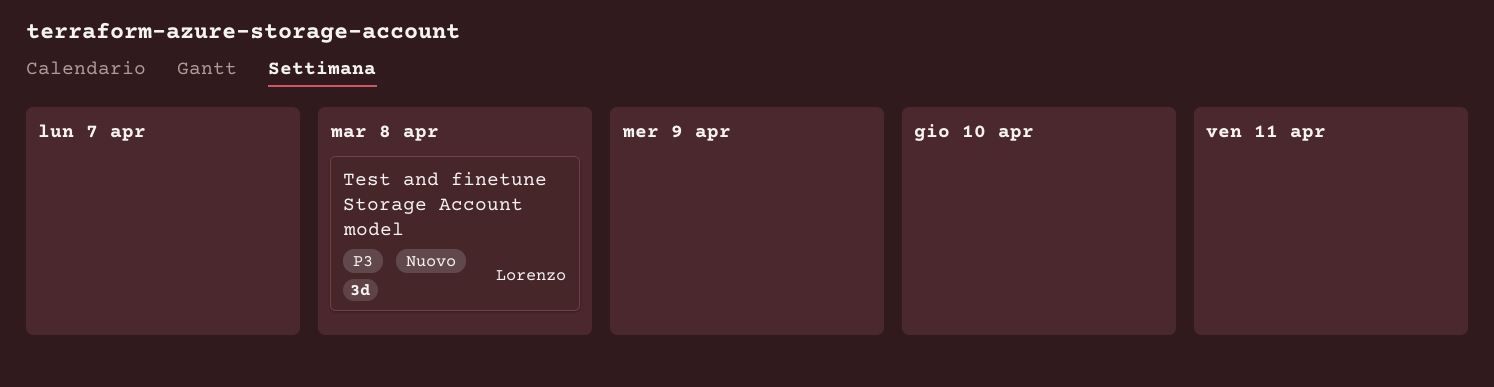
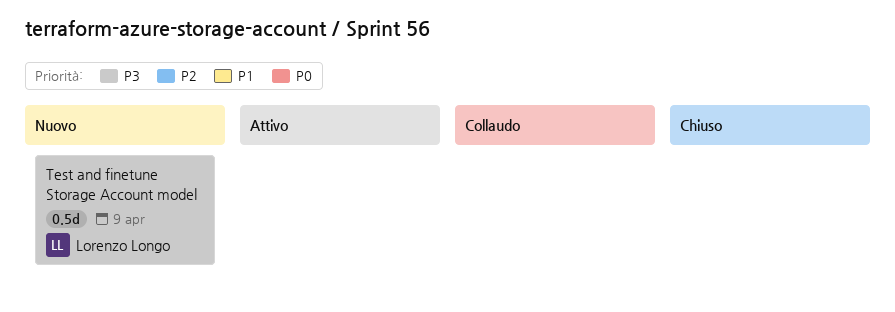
Test and finetune Storage Account model, estimate: 3d -> 0.5d
Test and finetune Storage Account model, due: Apr 8 -> Apr 9

